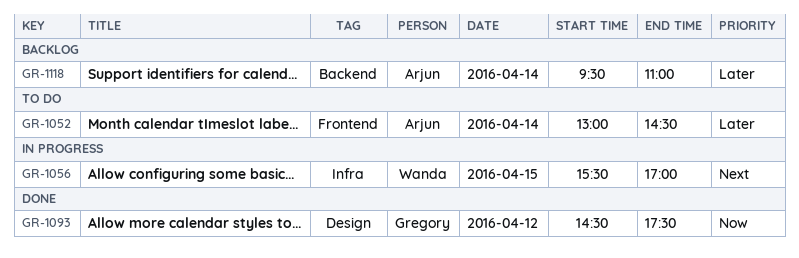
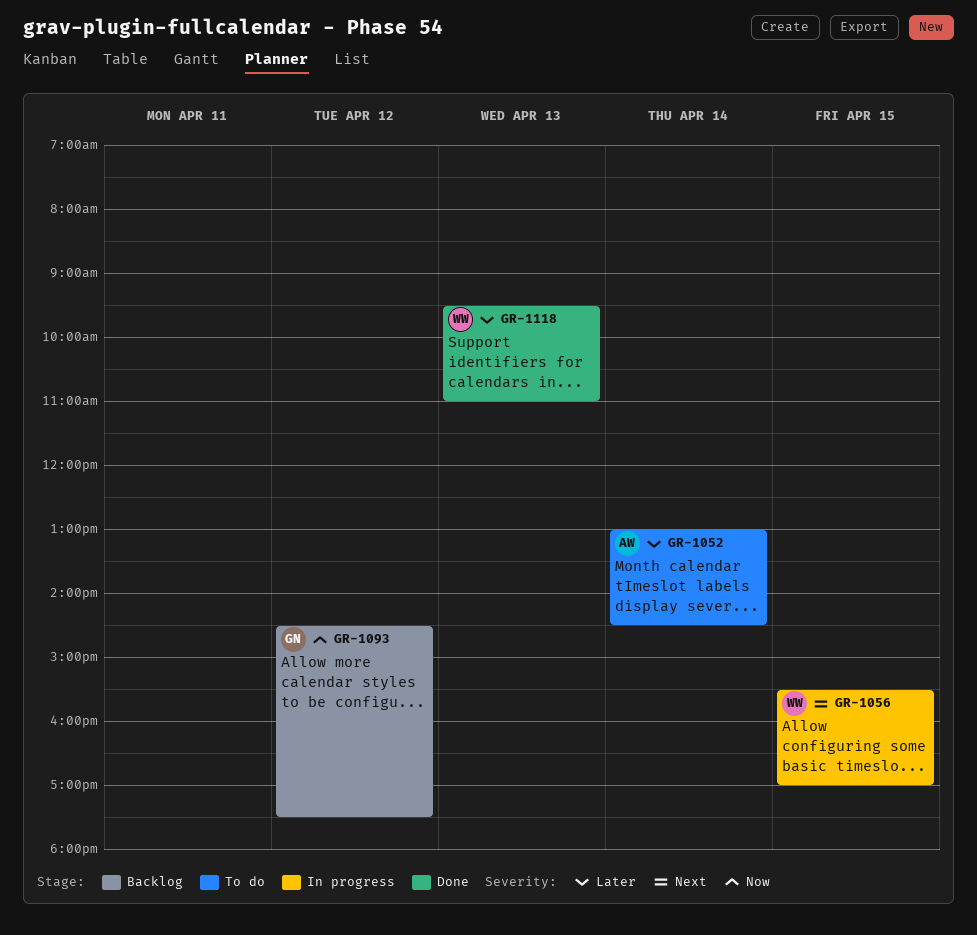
GR-1093, status: Done -> Backlog
GR-1118, status: Backlog -> Done
GR-1118, owner: Arjun -> Wanda
GR-1118, day: Apr 14 -> Apr 13

